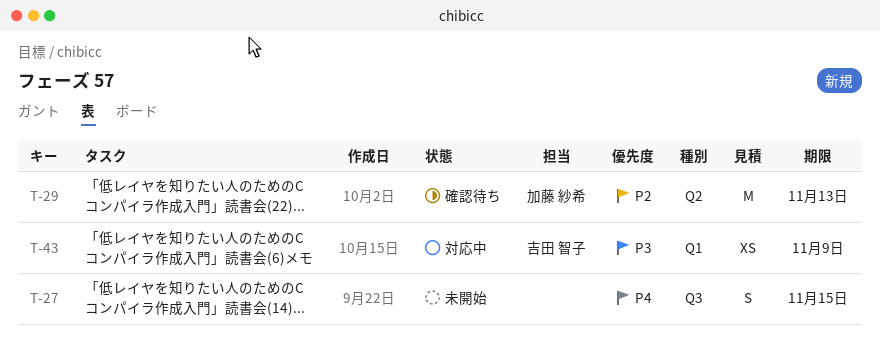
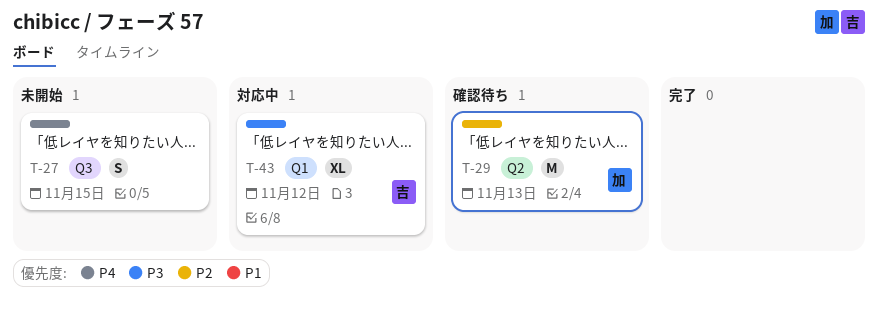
T-43, estimate: XS -> XL
T-43, due: Nov 9 -> Nov 12

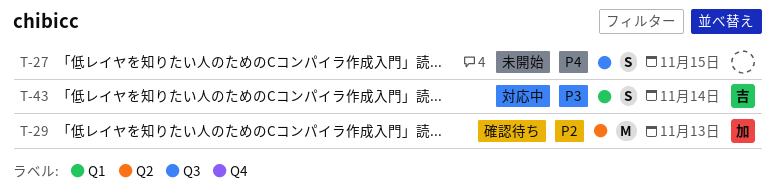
T-43, estimate: XL -> S
T-43, due: Nov 12 -> Nov 14

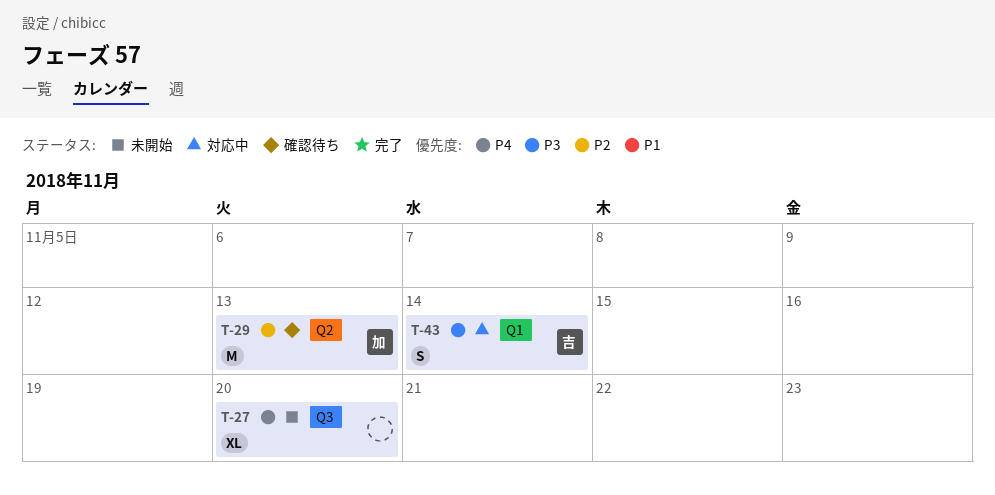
T-27, estimate: S -> XL
T-27, due: Nov 15 -> Nov 20

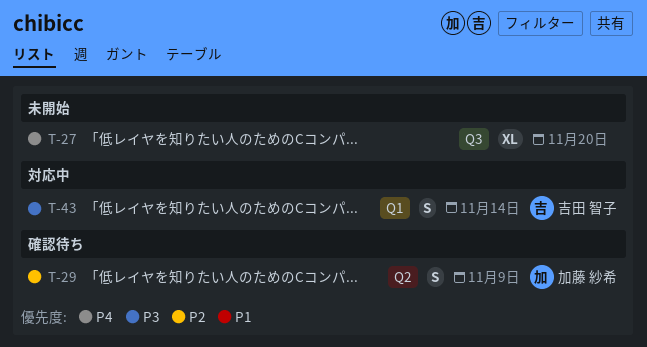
T-29, estimate: M -> S
T-29, due: Nov 13 -> Nov 9

